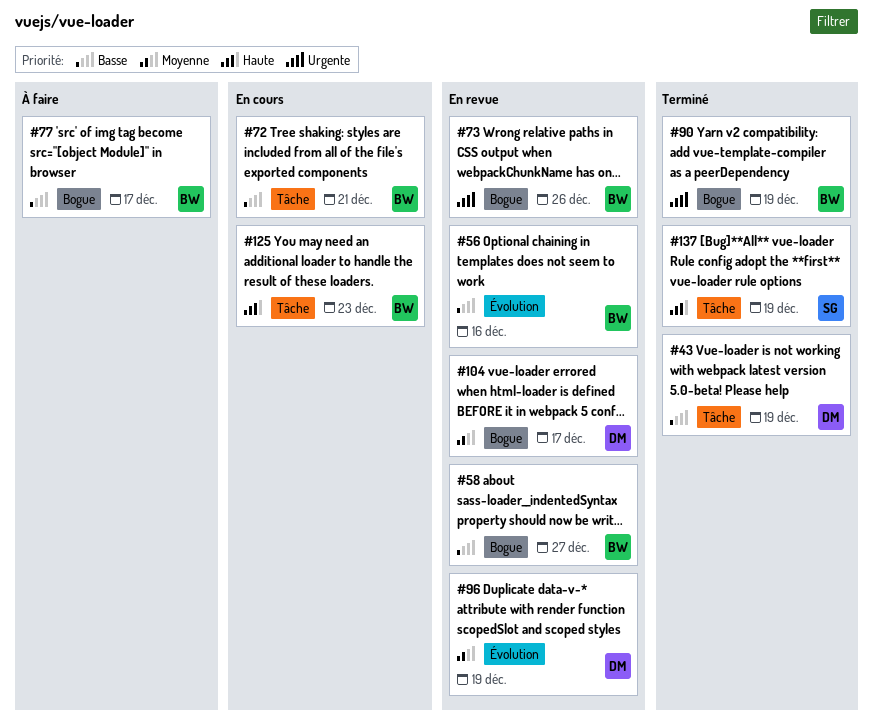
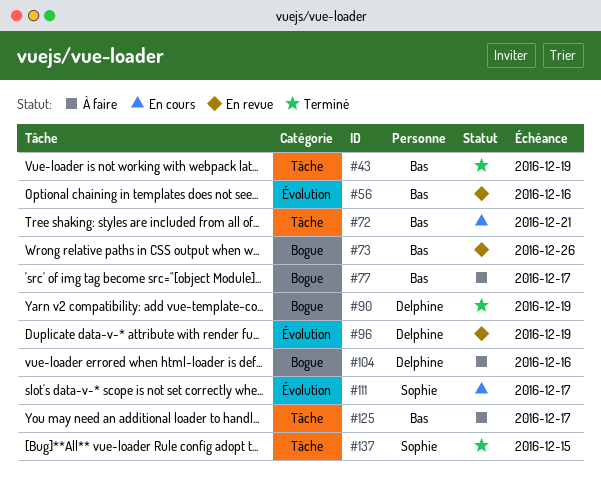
#43, owner: Delphine -> Bas
#58: present -> none
#90, owner: Bas -> Delphine
#104, status: En revue -> À faire
#104, due: Dec 17 -> Dec 16
#111: none -> present
#125, status: En cours -> À faire
#125, due: Dec 23 -> Dec 17
#137, due: Dec 19 -> Dec 15

